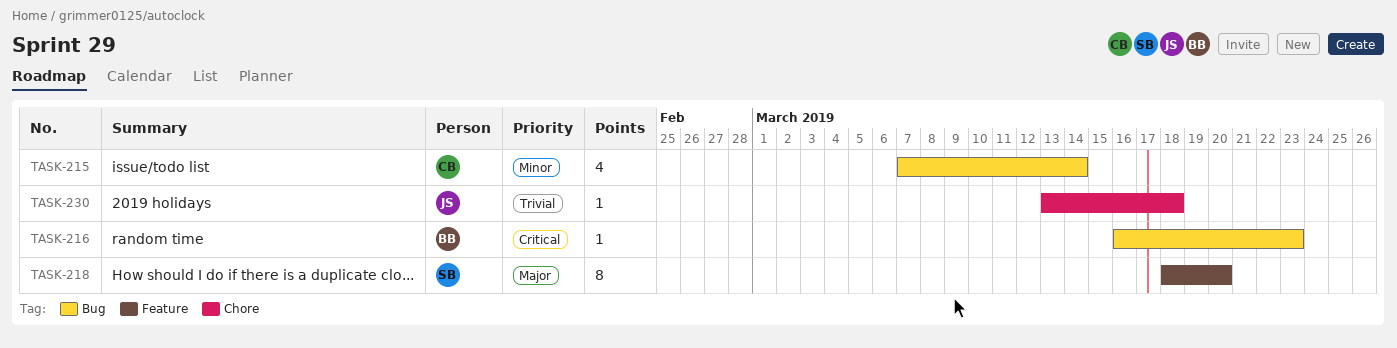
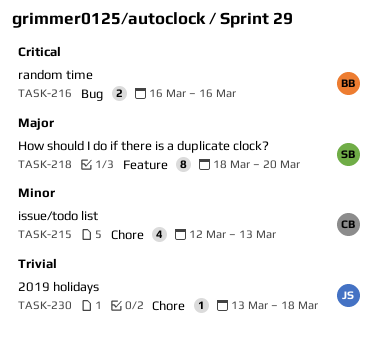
TASK-215, label: Bug -> Chore
TASK-215, start: Mar 7 -> Mar 12
TASK-215, due: Mar 14 -> Mar 13
TASK-216, estimate: 1 -> 2
TASK-216, due: Mar 23 -> Mar 16

